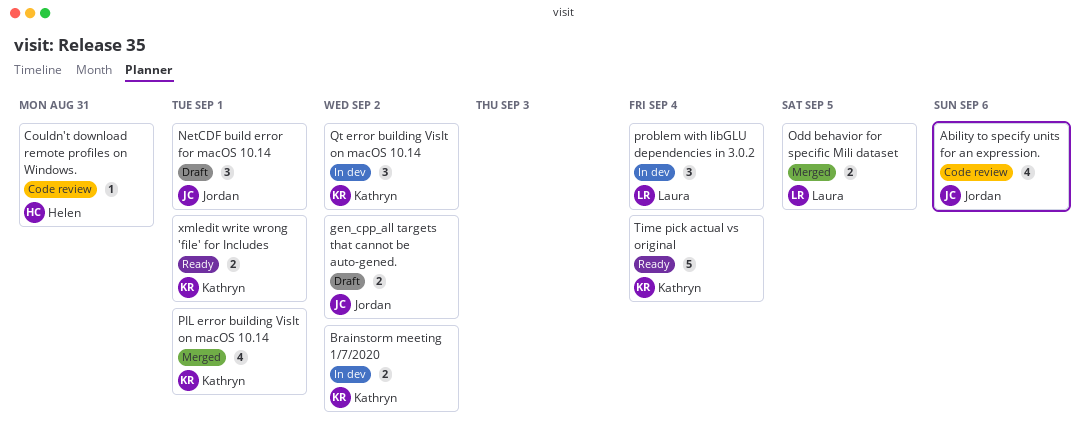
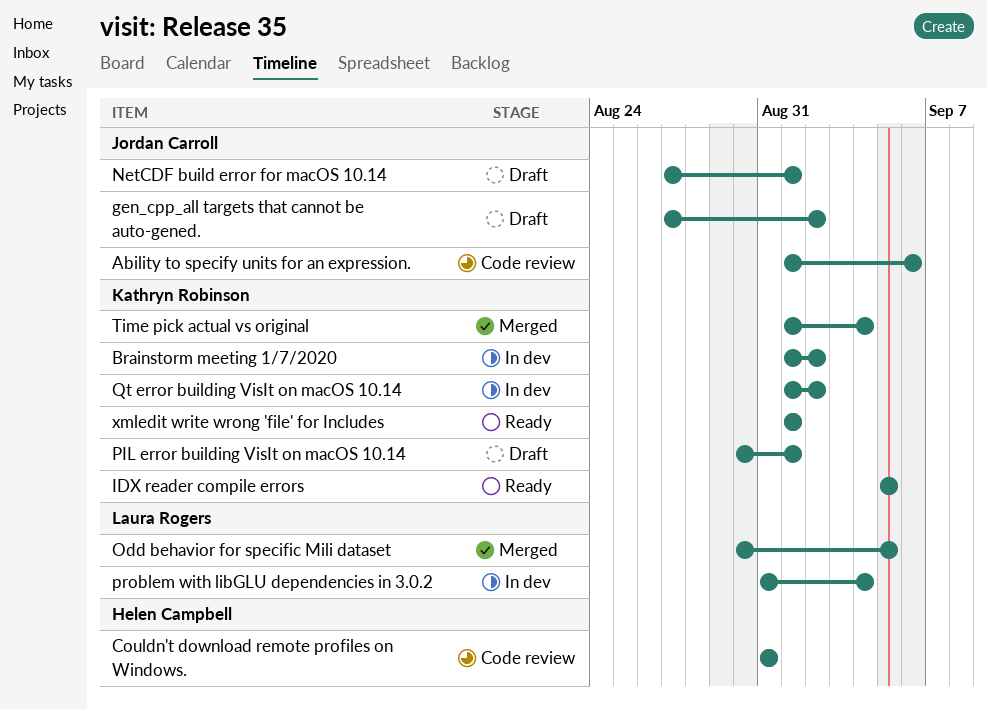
IDX reader compile errors: none -> present
PIL error building VisIt on macOS 10.14, status: Merged -> Draft
Time pick actual vs original, status: Ready -> Merged

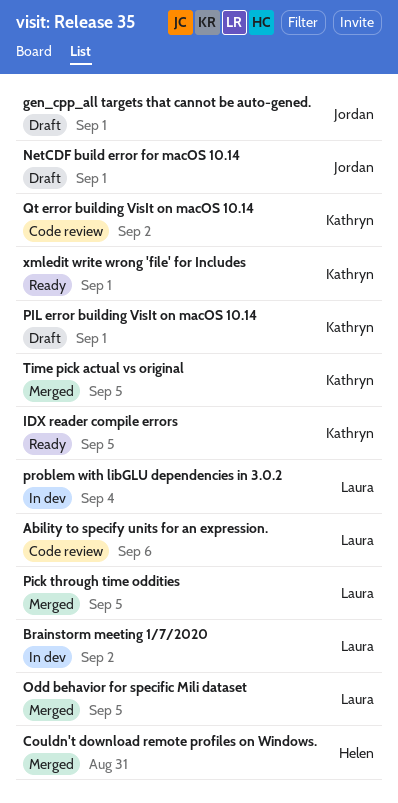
Ability to specify units for an expression., owner: Jordan Carroll -> Laura Rogers
Brainstorm meeting 1/7/2020, owner: Kathryn Robinson -> Laura Rogers
Couldn't download remote profiles on Windows., status: Code review -> Merged
gen_cpp_all targets that cannot be auto-gened., due: Sep 2 -> Sep 1
Pick through time oddities: none -> present
Qt error building VisIt on macOS 10.14, status: In dev -> Code review
Time pick actual vs original, due: Sep 4 -> Sep 5

